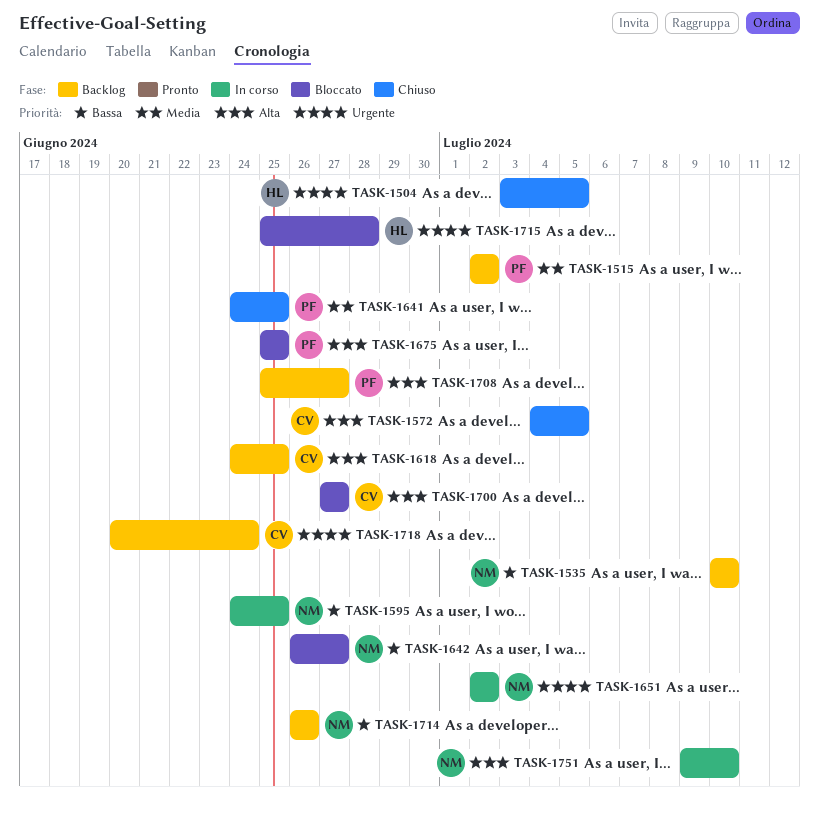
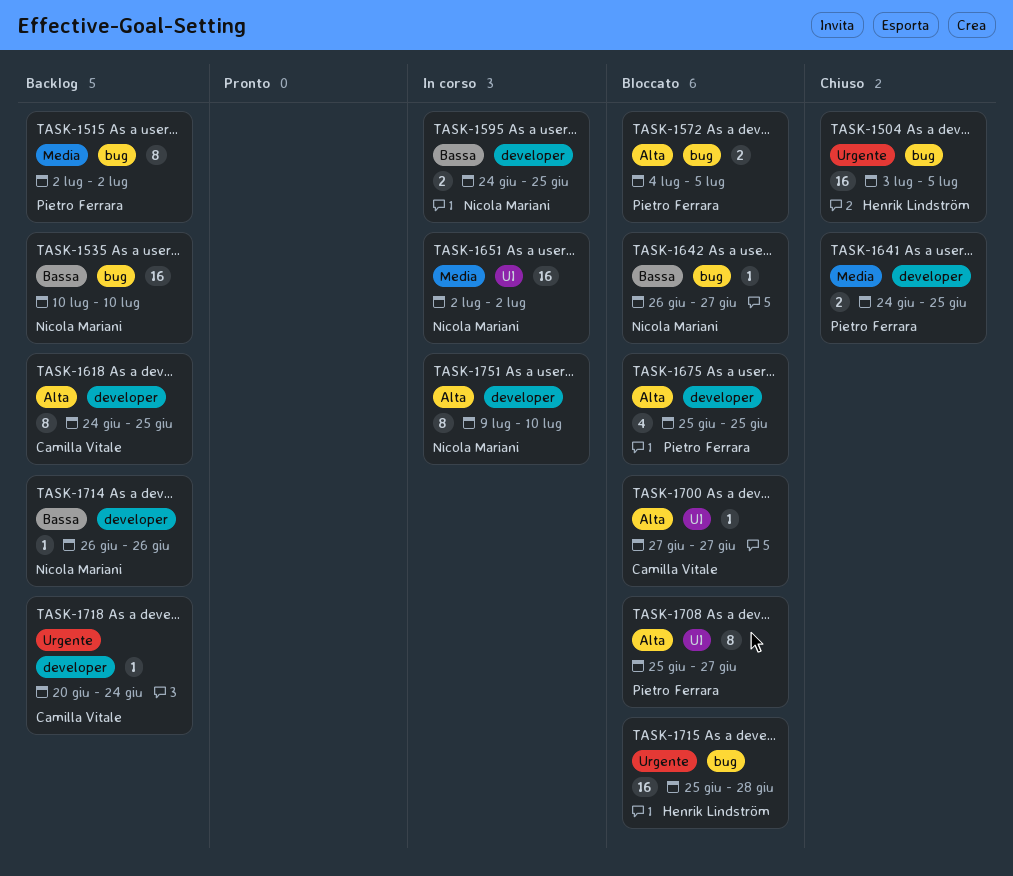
TASK-1572, status: Chiuso -> Bloccato
TASK-1572, owner: Camilla Vitale -> Pietro Ferrara
TASK-1651, priority: Urgente -> Media
TASK-1708, status: Backlog -> Bloccato

